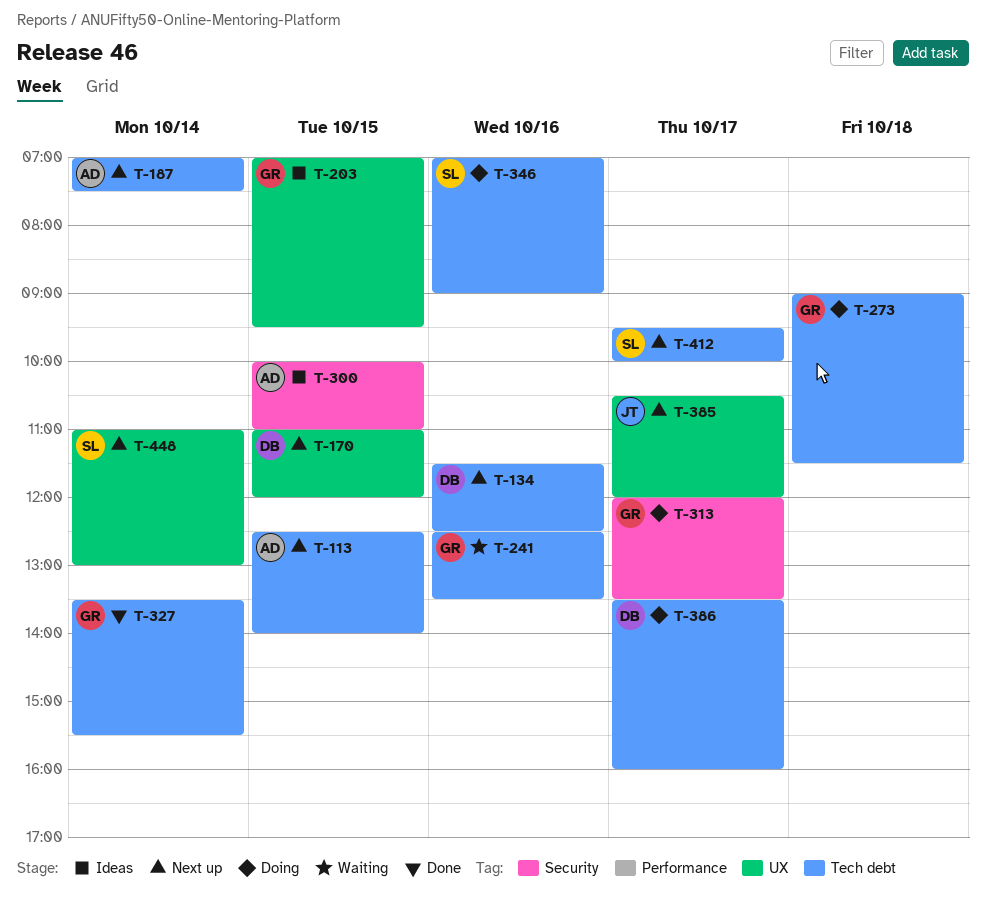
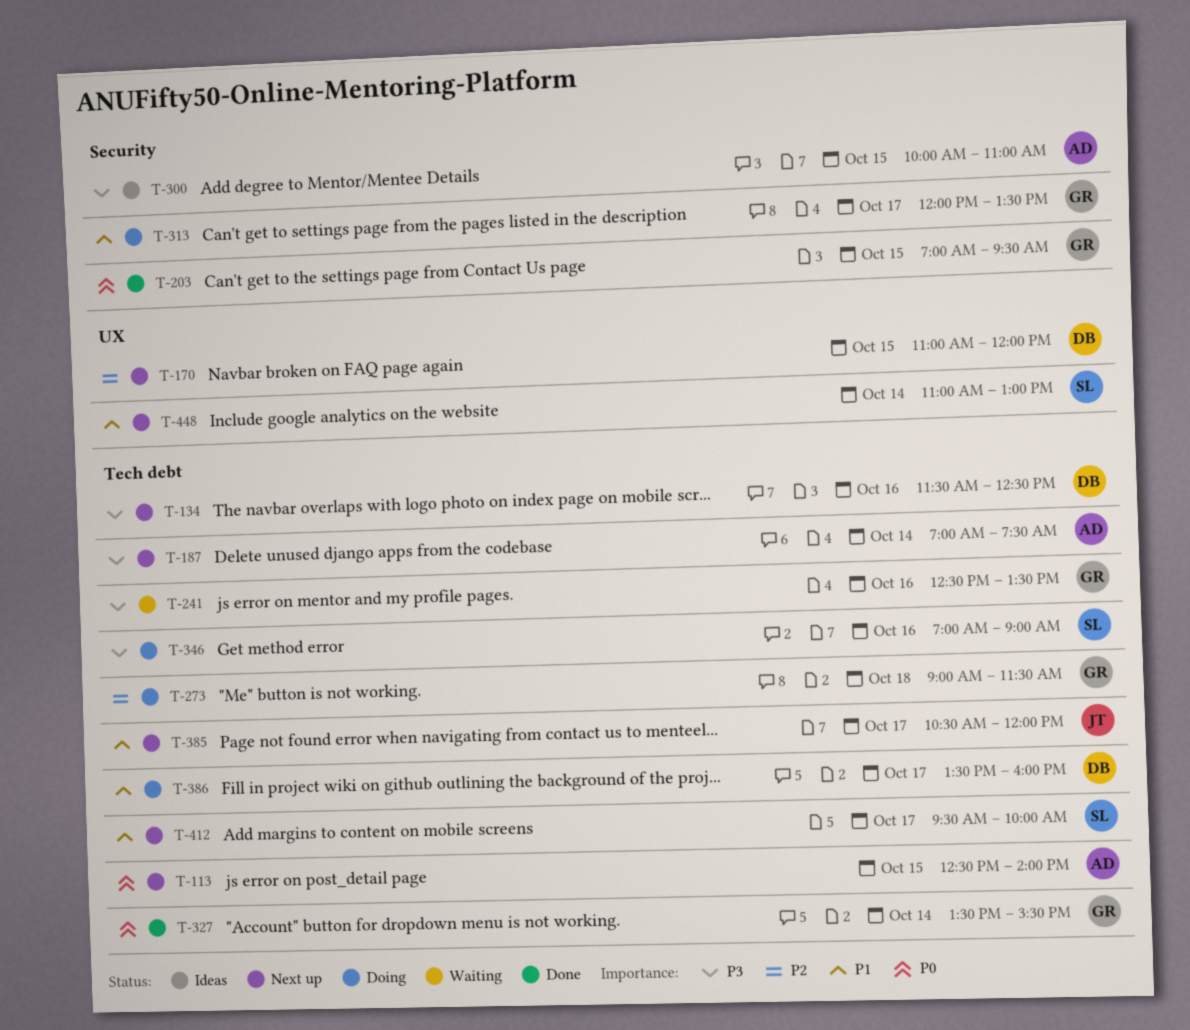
T-203, status: Ideas -> Done
T-203, label: UX -> Security
T-385, label: UX -> Tech debt

